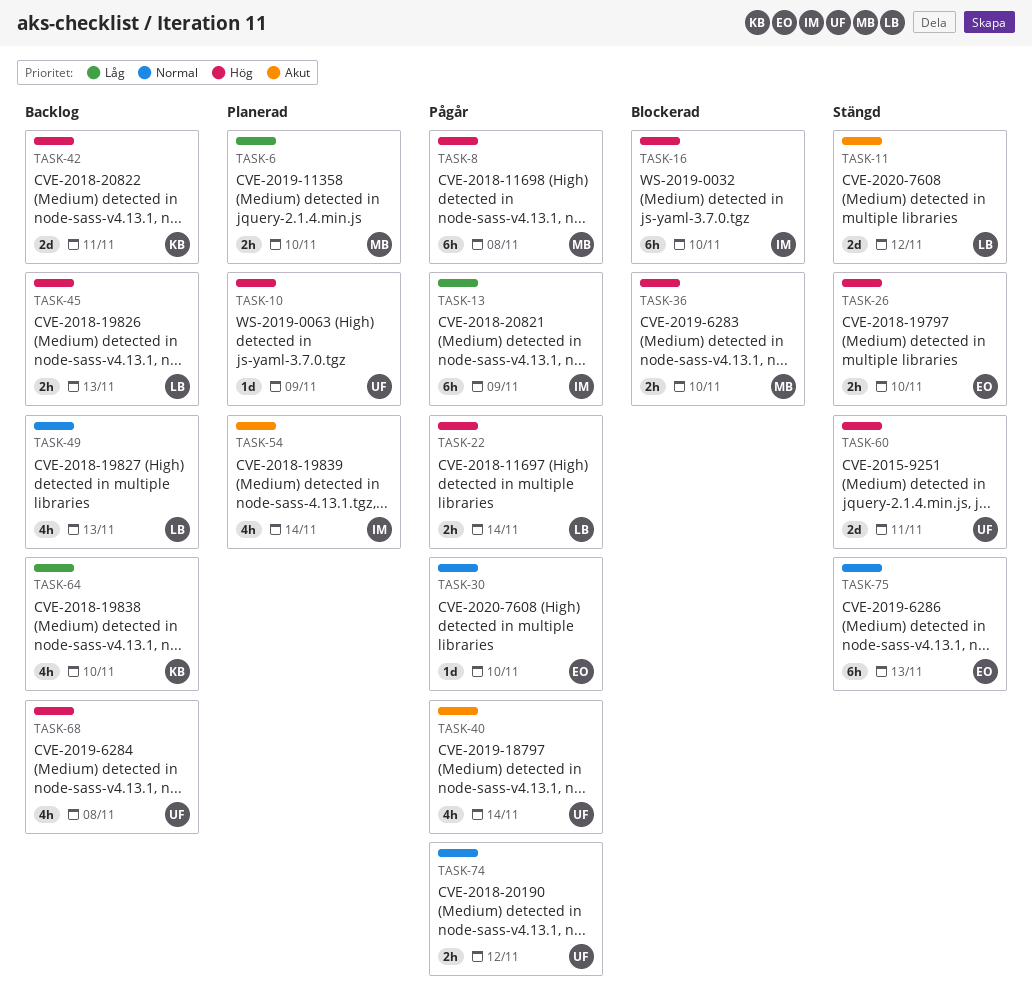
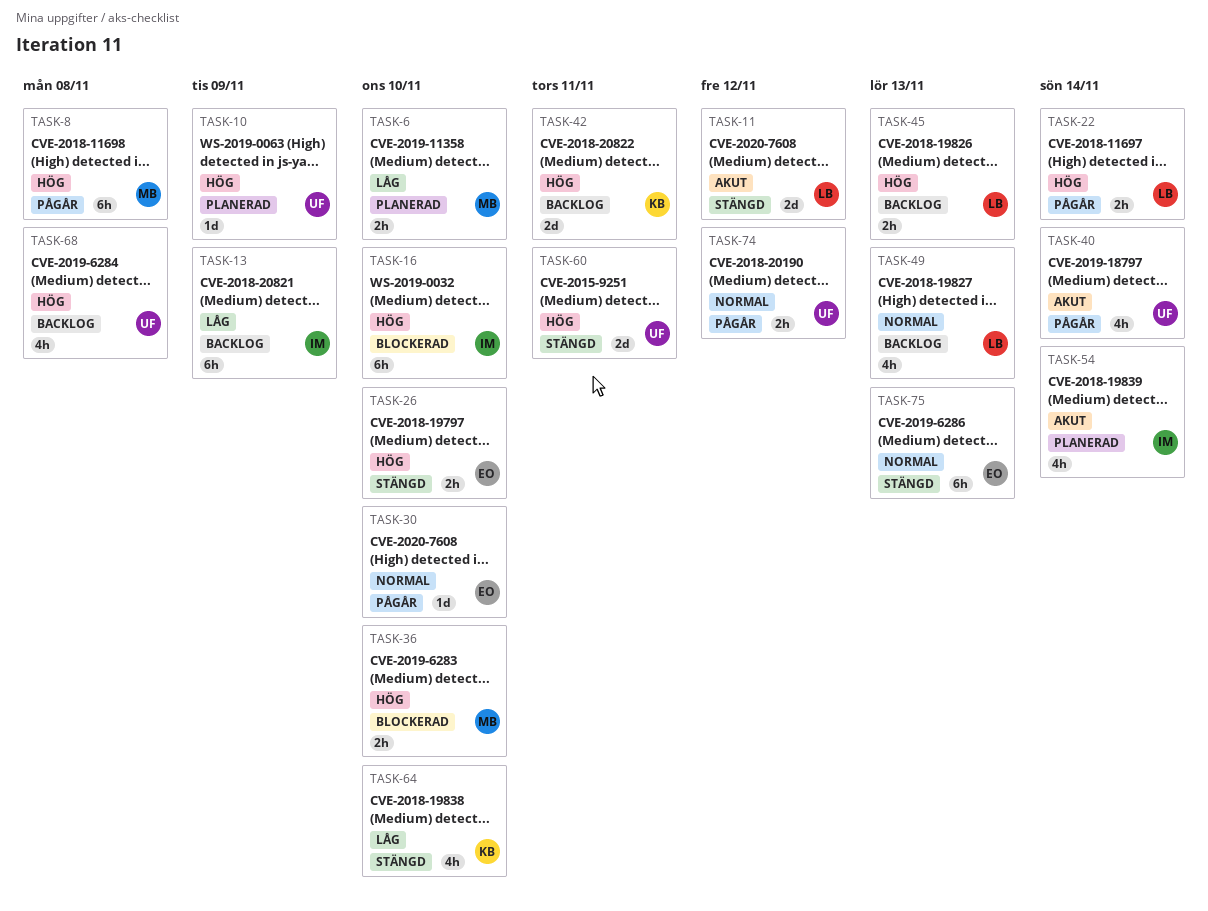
TASK-13, status: Pågår -> Backlog
TASK-64, status: Backlog -> Stängd

